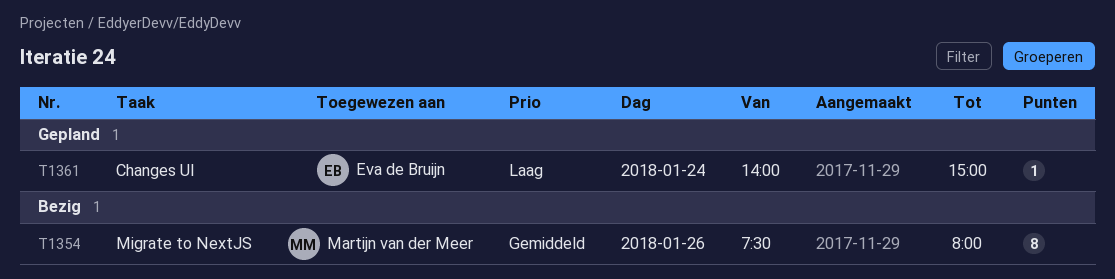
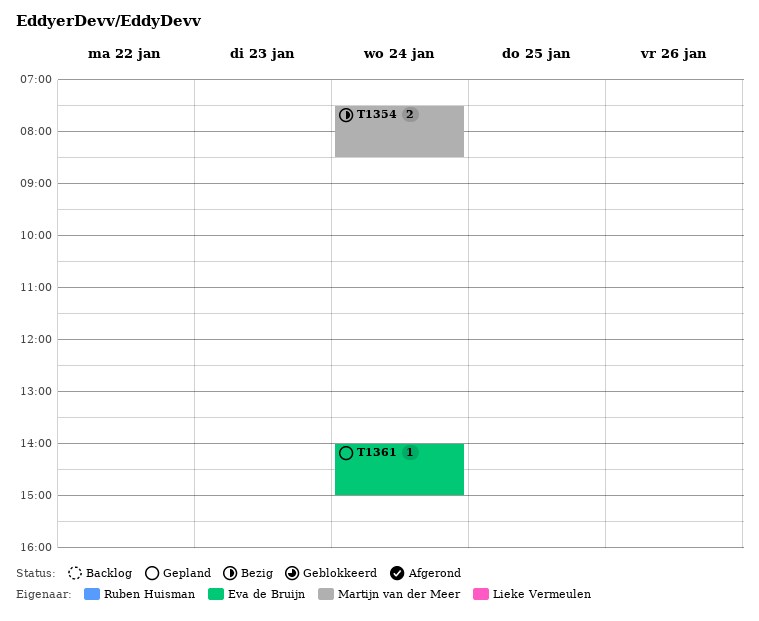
T1354, estimate: 8 -> 2
T1354, day: Jan 26 -> Jan 24
T1354, ends: 08:00 -> 08:30

